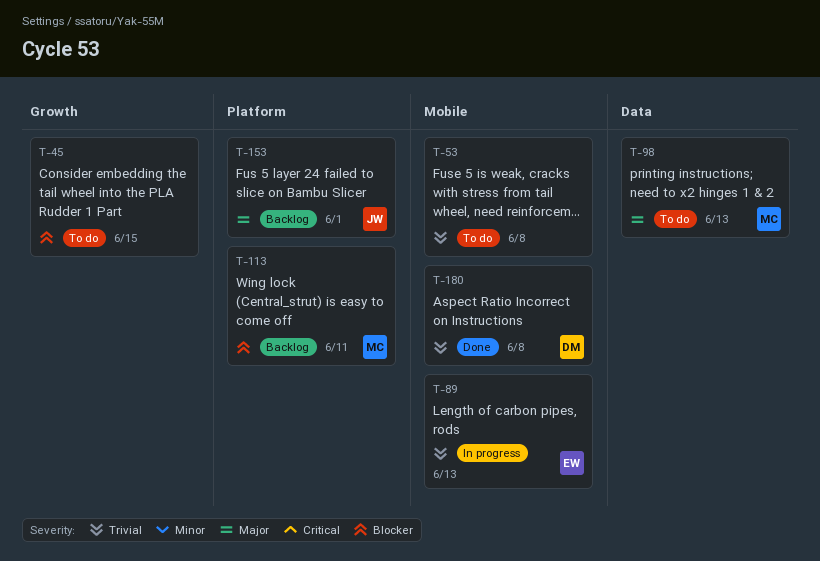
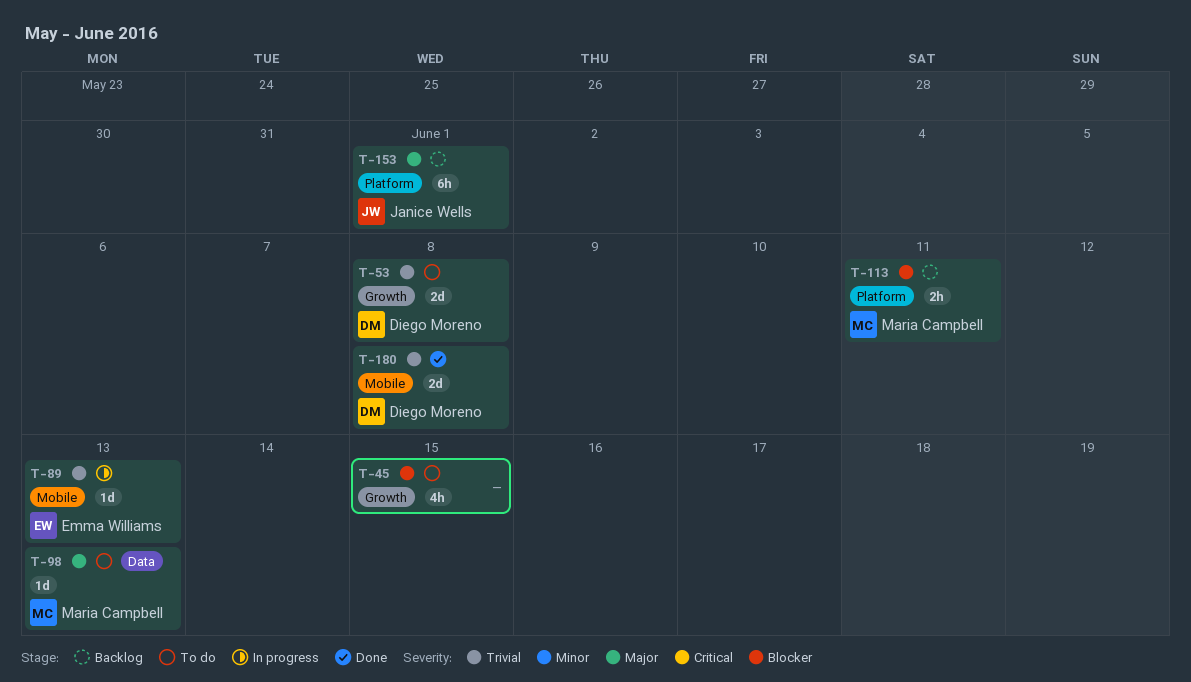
T-53, owner: none -> Diego Moreno
T-53, label: Mobile -> Growth

